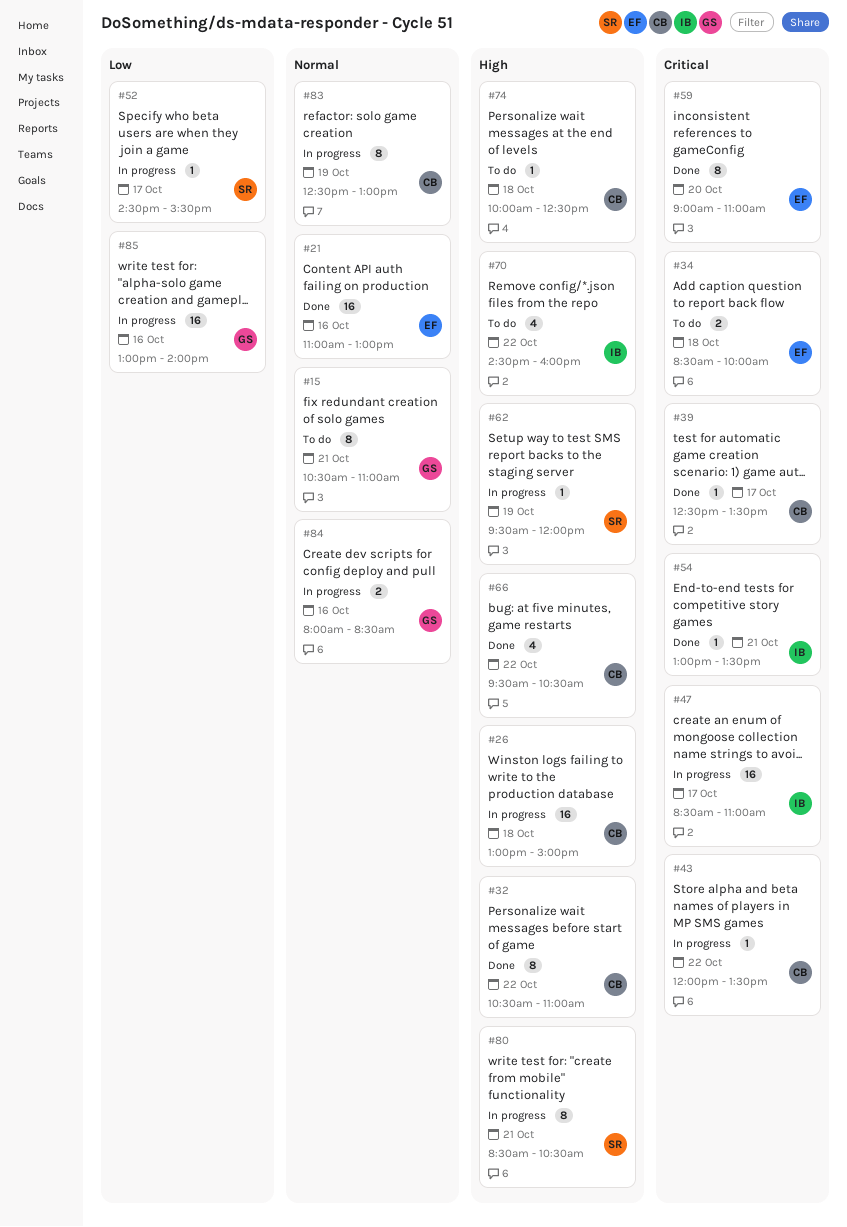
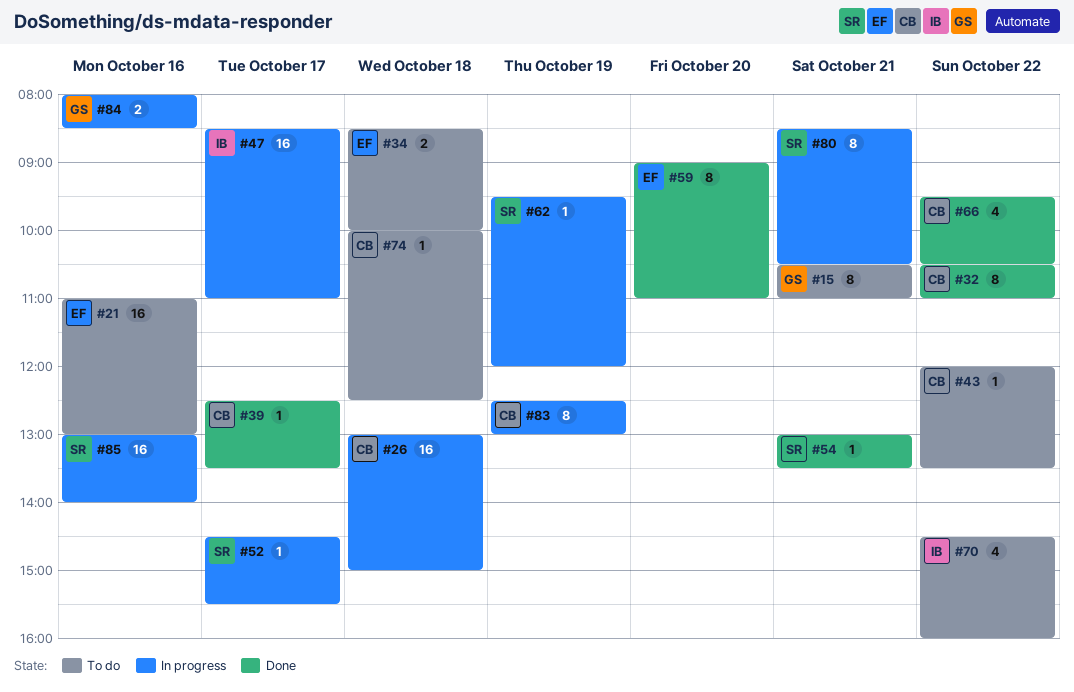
#21, status: Done -> To do
#43, status: In progress -> To do
#54, owner: IB -> SR
#85, owner: GS -> SR

